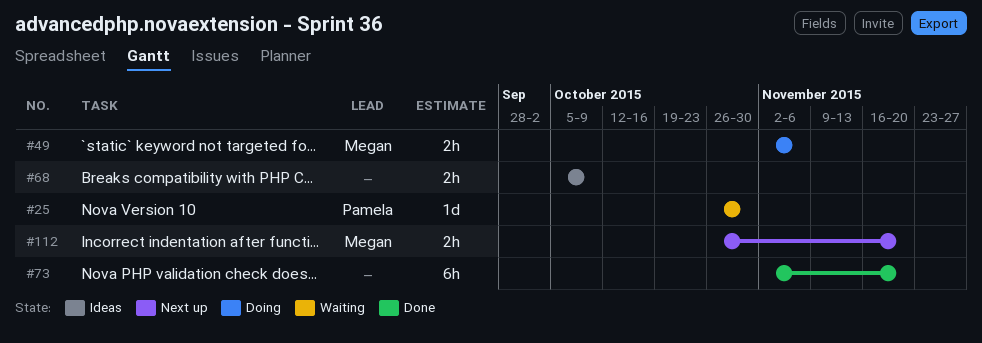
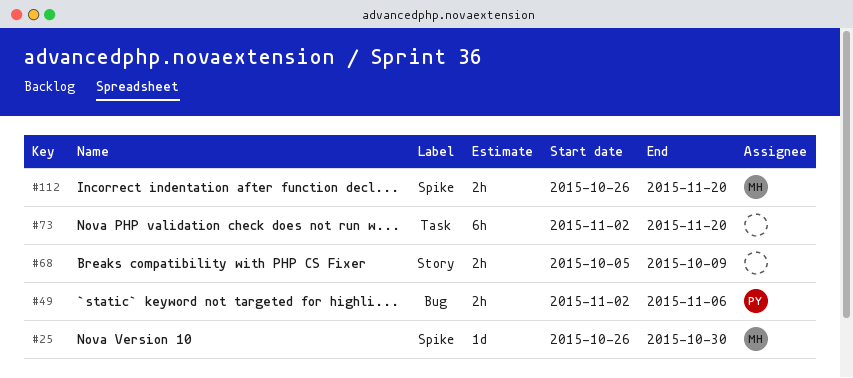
#25, owner: Pamela -> Megan
#49, owner: Megan -> Pamela

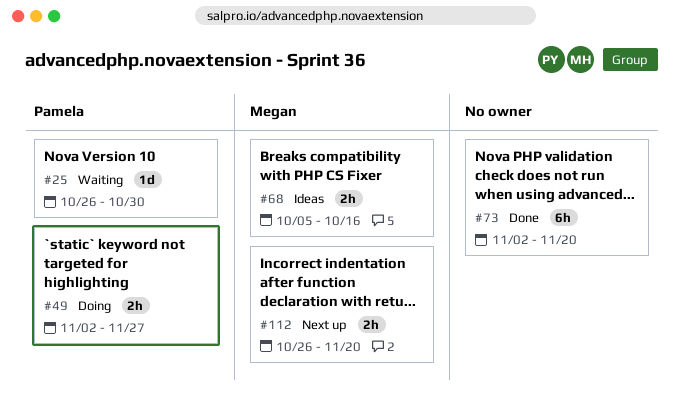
#25, owner: Megan -> Pamela
#49, due: Nov 6 -> Nov 27
#68, owner: none -> Megan
#68, due: Oct 9 -> Oct 16

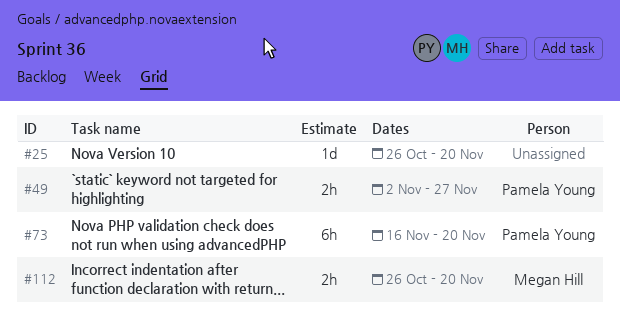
#25, owner: Pamela Young -> none
#25, due: Oct 30 -> Nov 20
#68: present -> none
#73, owner: none -> Pamela Young
#73, start: Nov 2 -> Nov 16

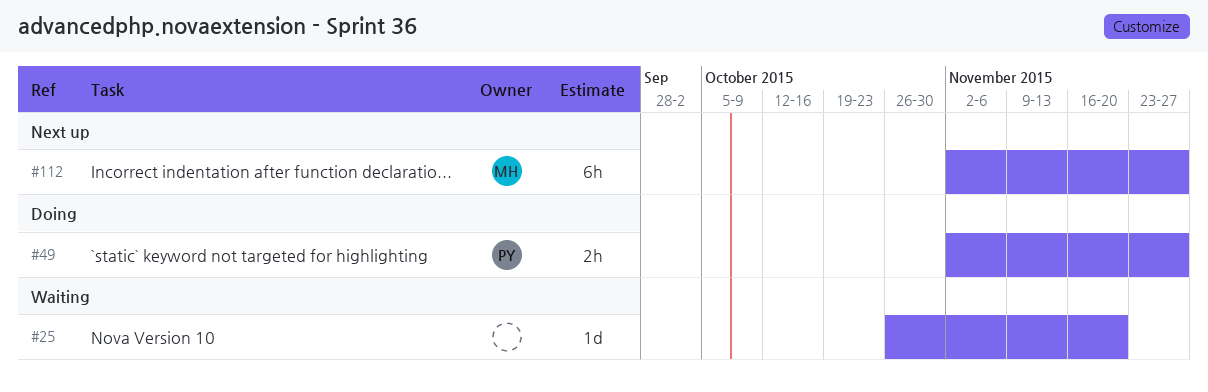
#73: present -> none
#112, estimate: 2h -> 6h
#112, start: Oct 26 -> Nov 2
#112, due: Nov 20 -> Nov 27

